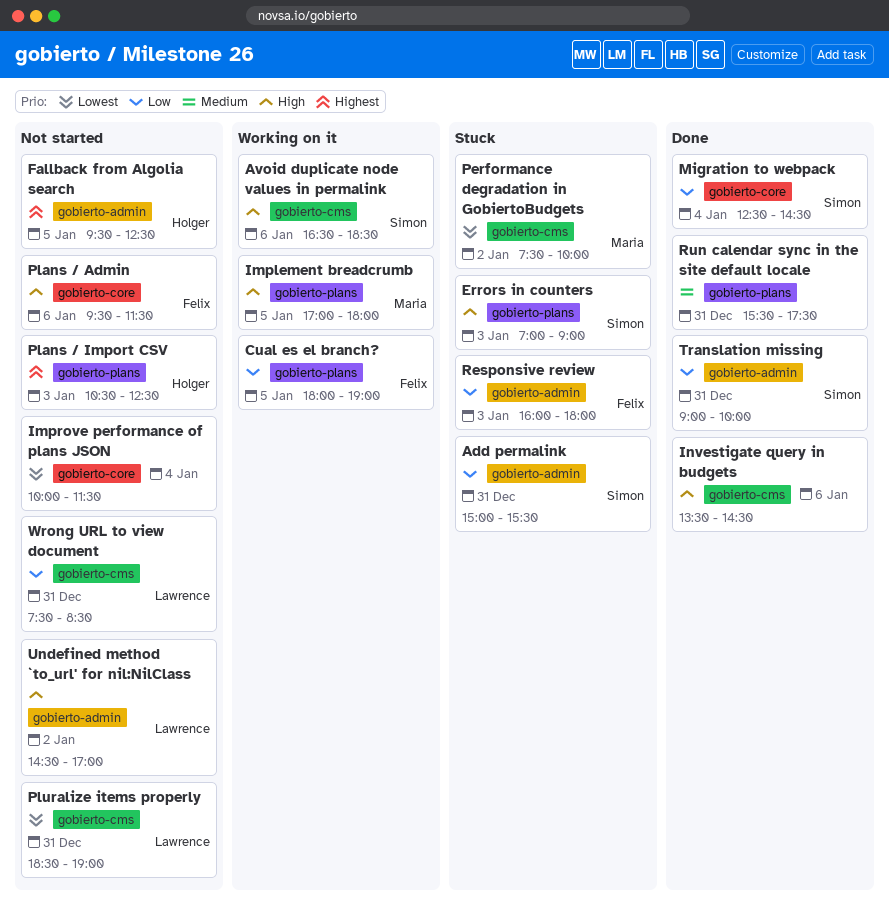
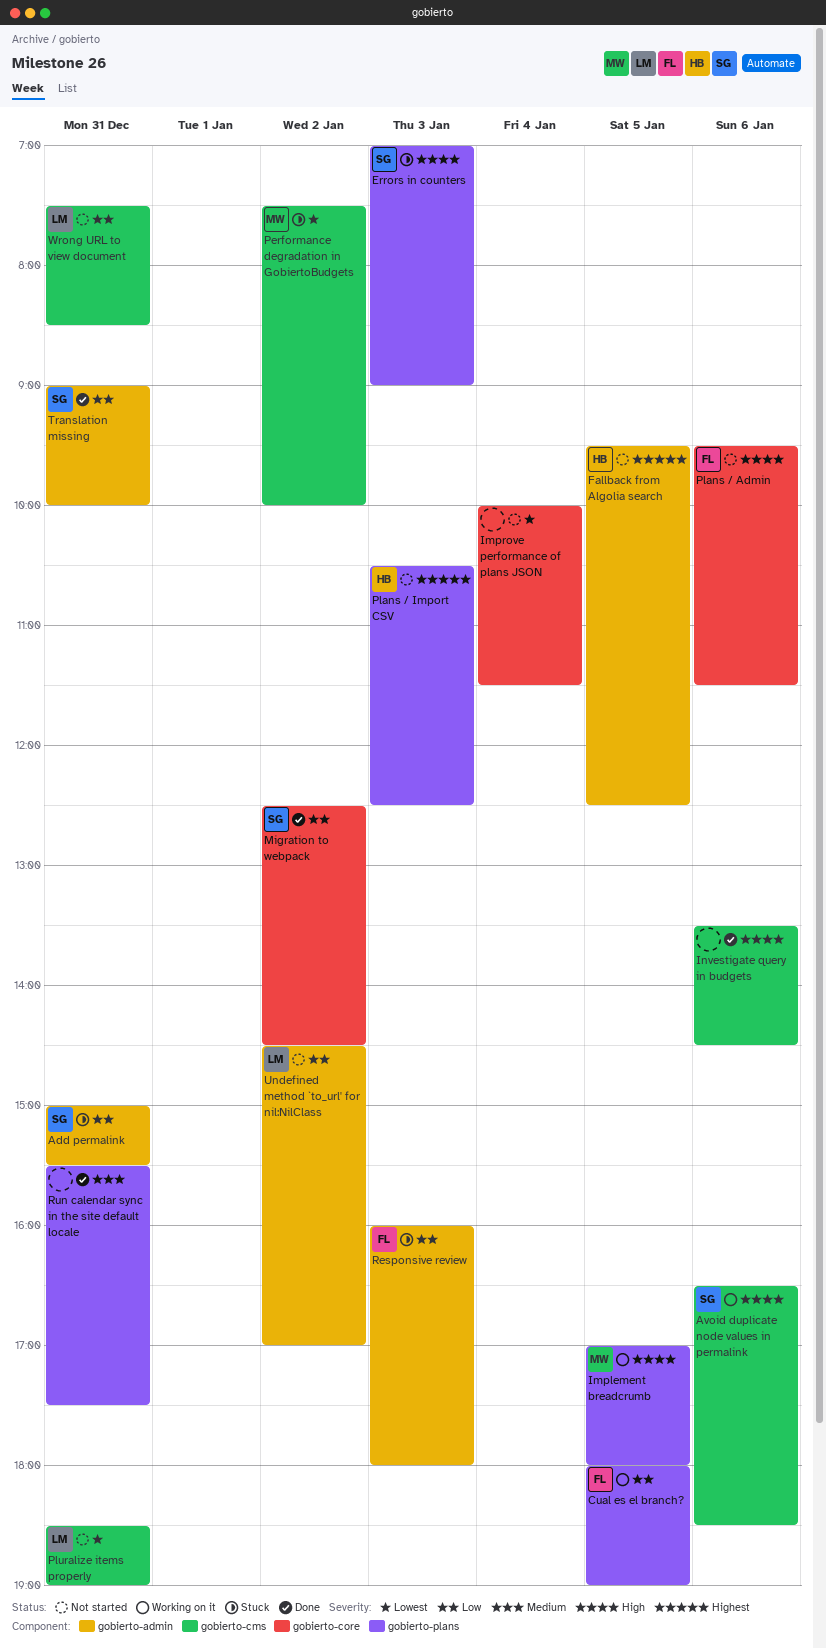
Migration to webpack, day: Jan 4 -> Jan 2
Undefined method `to_url' for nil:NilClass, priority: High -> Low

